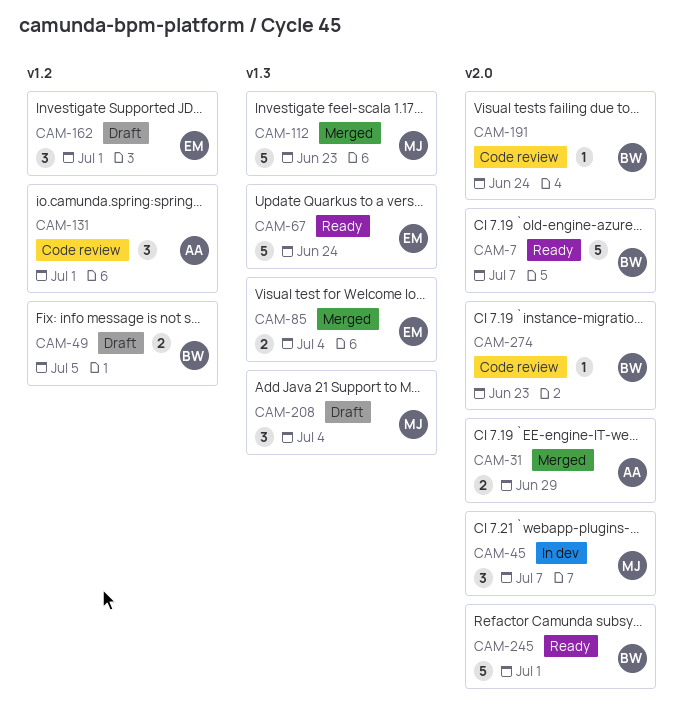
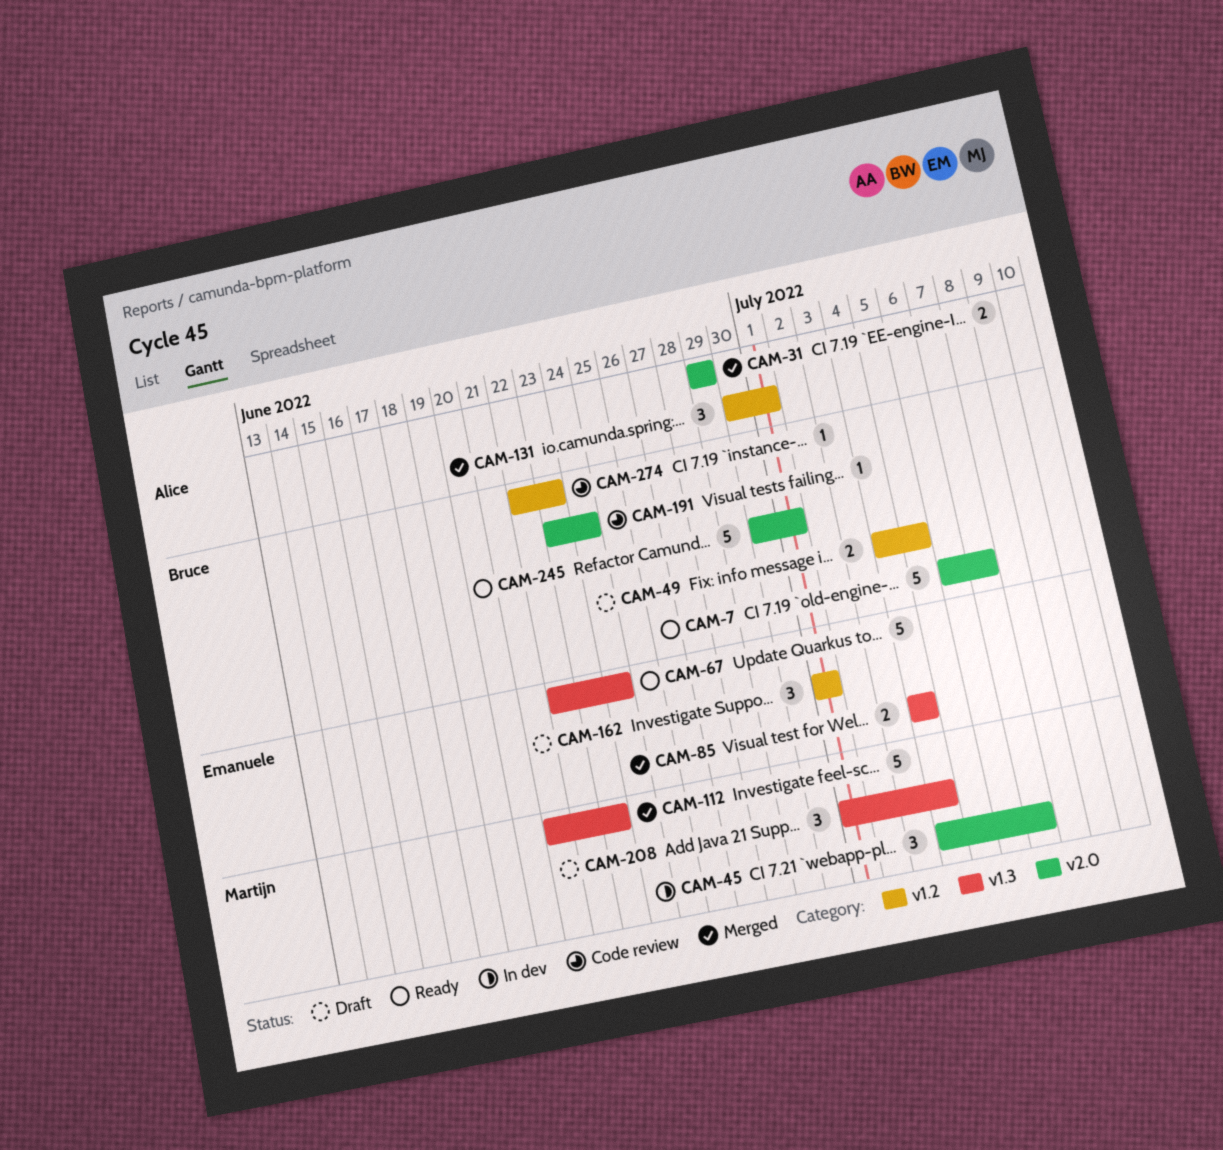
CAM-131, status: Code review -> Merged
CAM-274, label: v2.0 -> v1.2

